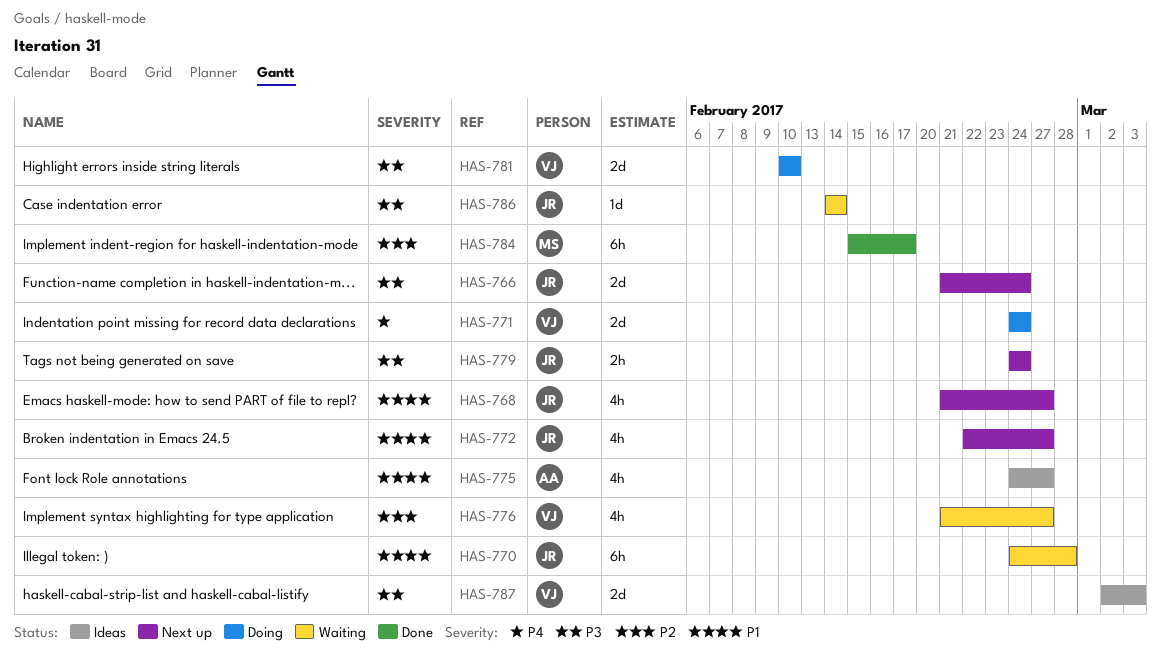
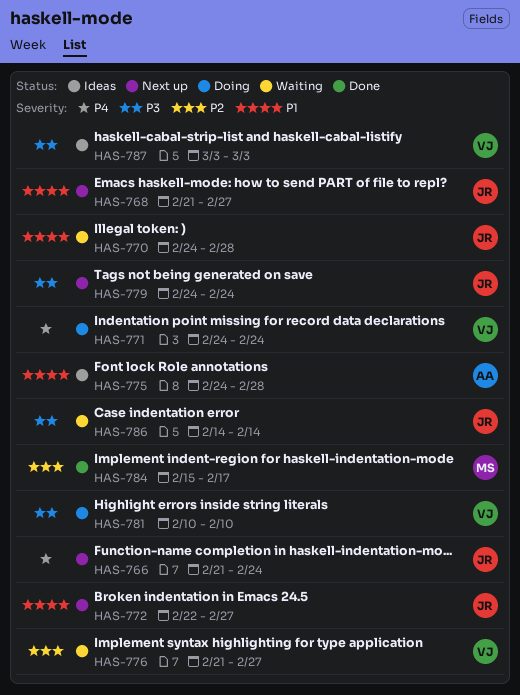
HAS-766, priority: P3 -> P4
HAS-775, due: Feb 27 -> Feb 28
HAS-787, start: Mar 2 -> Mar 3

